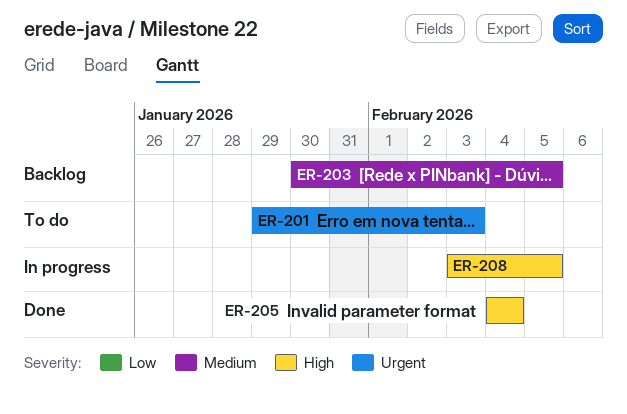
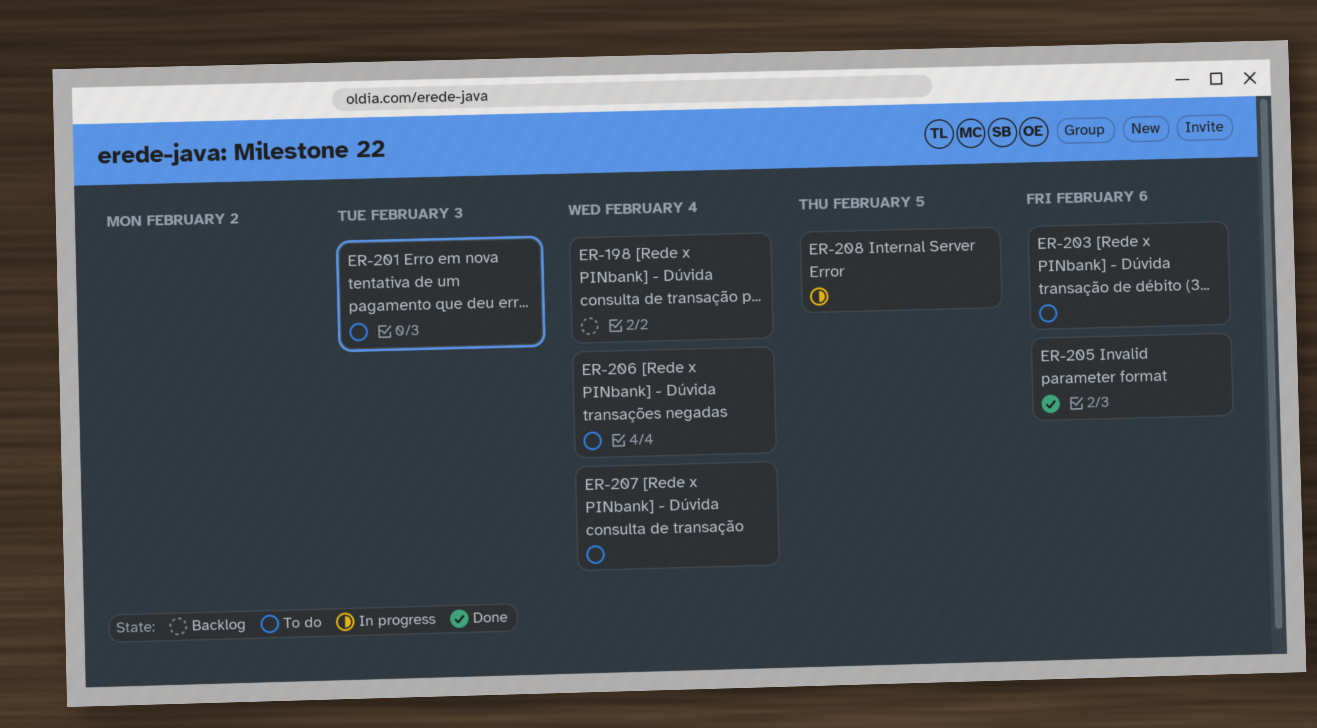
ER-198: none -> present
ER-203, status: Backlog -> To do
ER-203, due: Feb 5 -> Feb 6
ER-205, due: Feb 4 -> Feb 6
ER-206: none -> present
ER-207: none -> present

